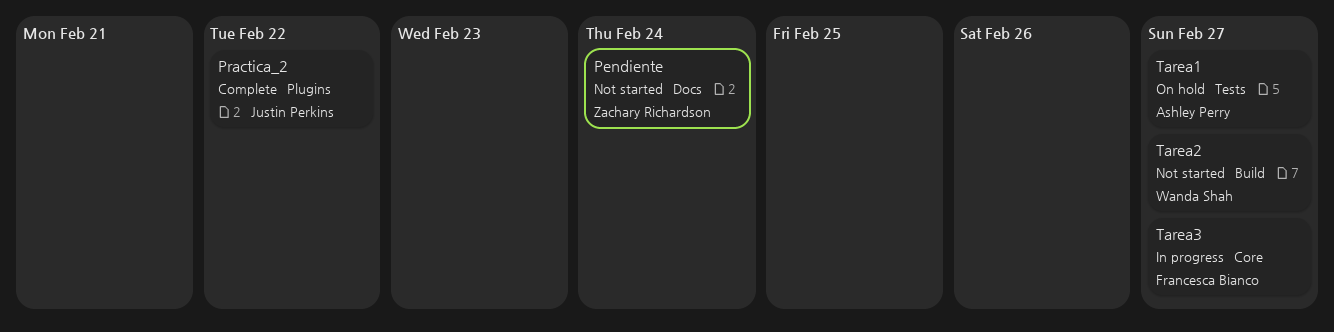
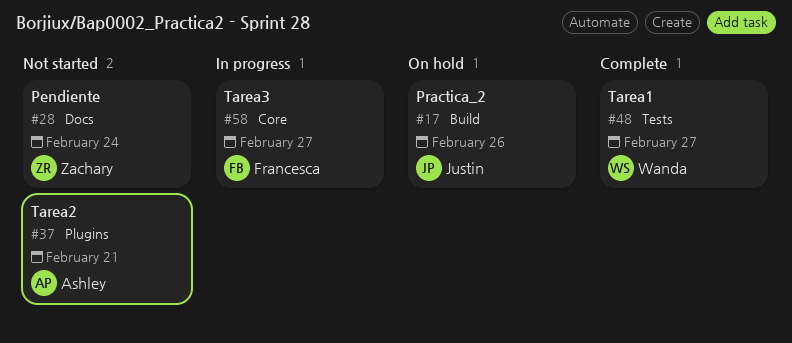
Practica_2, status: Complete -> On hold
Practica_2, label: Plugins -> Build
Practica_2, due: Feb 22 -> Feb 26
Tarea1, status: On hold -> Complete
Tarea1, owner: Ashley Perry -> Wanda Shah
Tarea2, owner: Wanda Shah -> Ashley Perry
Tarea2, label: Build -> Plugins
Tarea2, due: Feb 27 -> Feb 21

